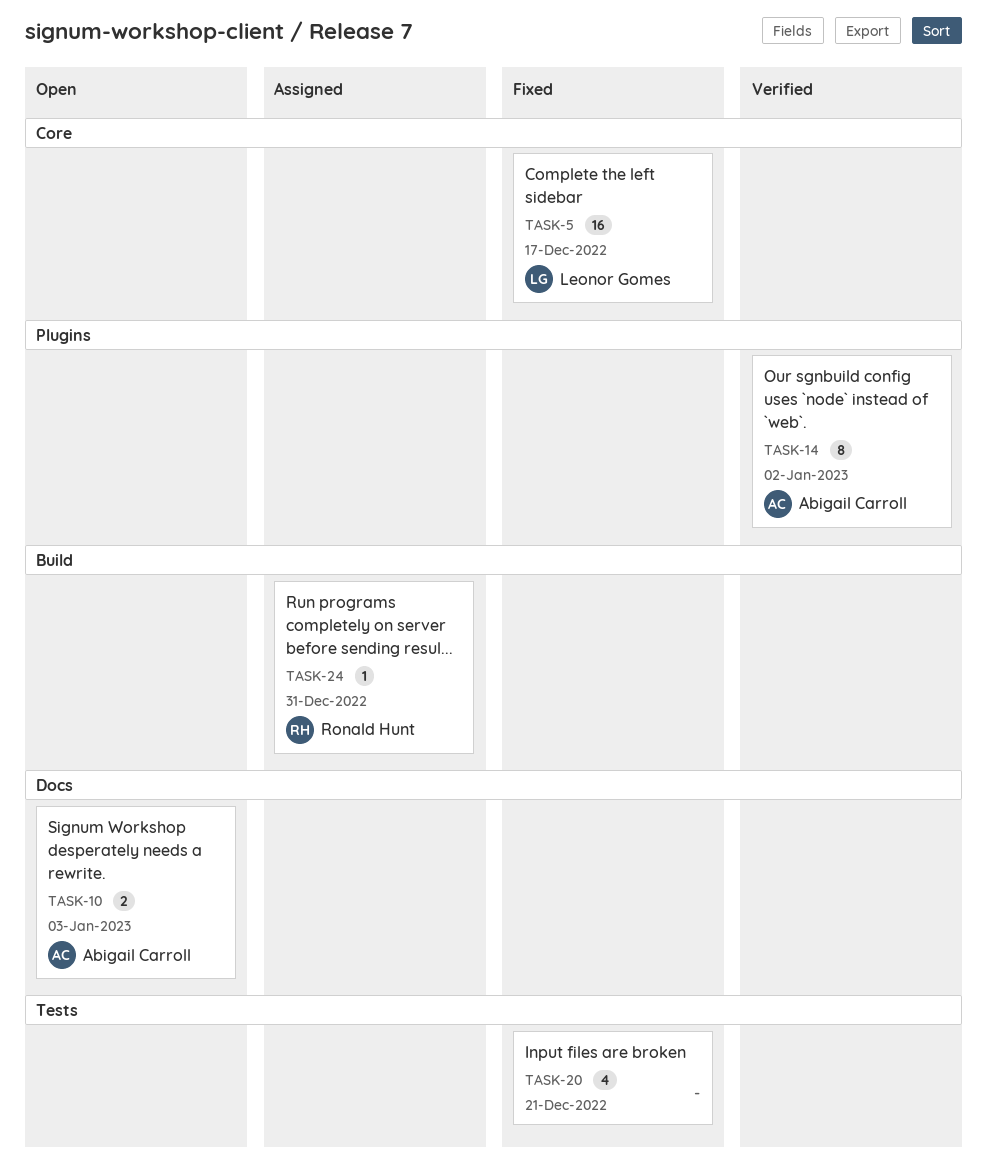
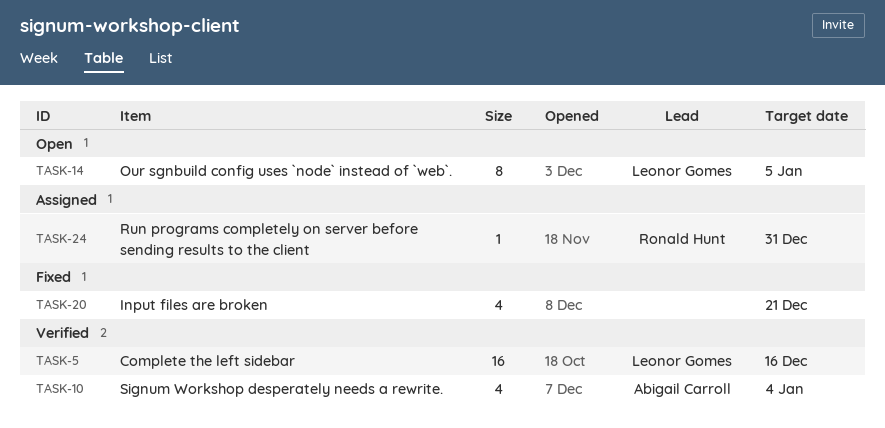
TASK-5, status: Fixed -> Verified
TASK-5, due: Dec 17 -> Dec 16
TASK-10, status: Open -> Verified
TASK-10, estimate: 2 -> 4
TASK-10, due: Jan 3 -> Jan 4
TASK-14, status: Verified -> Open
TASK-14, owner: Abigail Carroll -> Leonor Gomes
TASK-14, due: Jan 2 -> Jan 5

